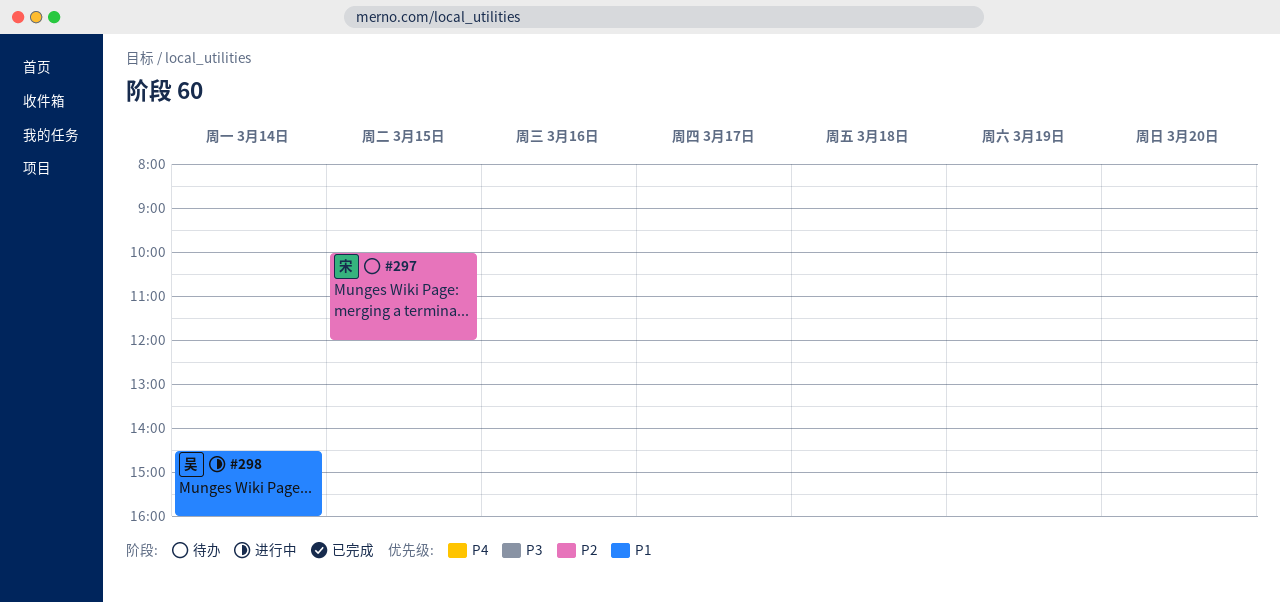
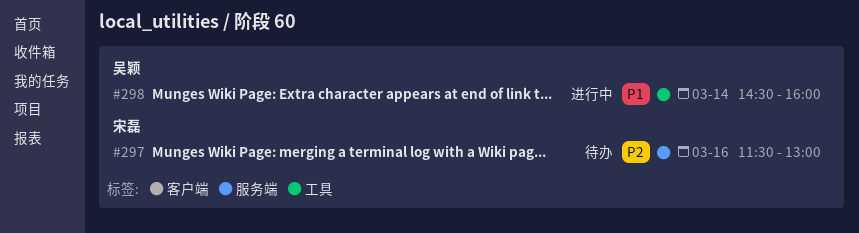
#297, day: Mar 15 -> Mar 16
#297, begins: 10:00 -> 11:30
#297, ends: 12:00 -> 13:00

